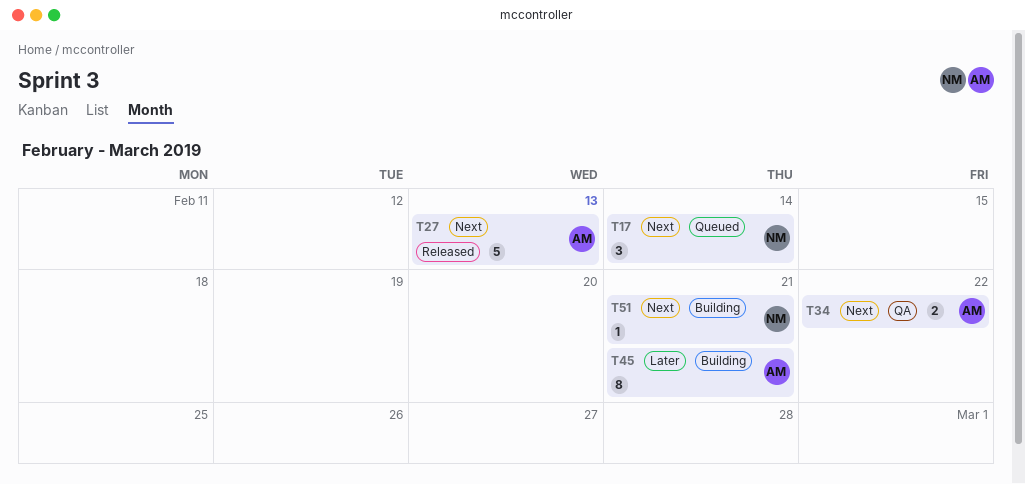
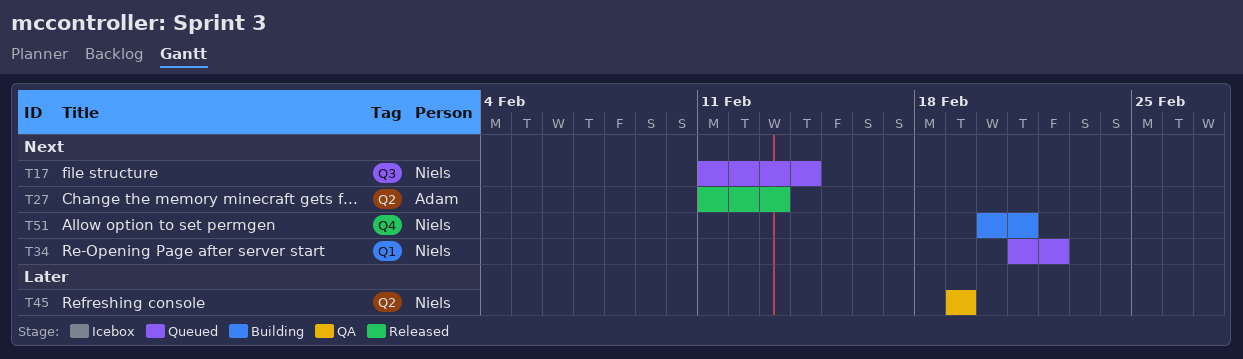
T34, status: QA -> Queued
T34, owner: Adam -> Niels
T45, status: Building -> QA
T45, owner: Adam -> Niels
T45, due: Feb 21 -> Feb 19

